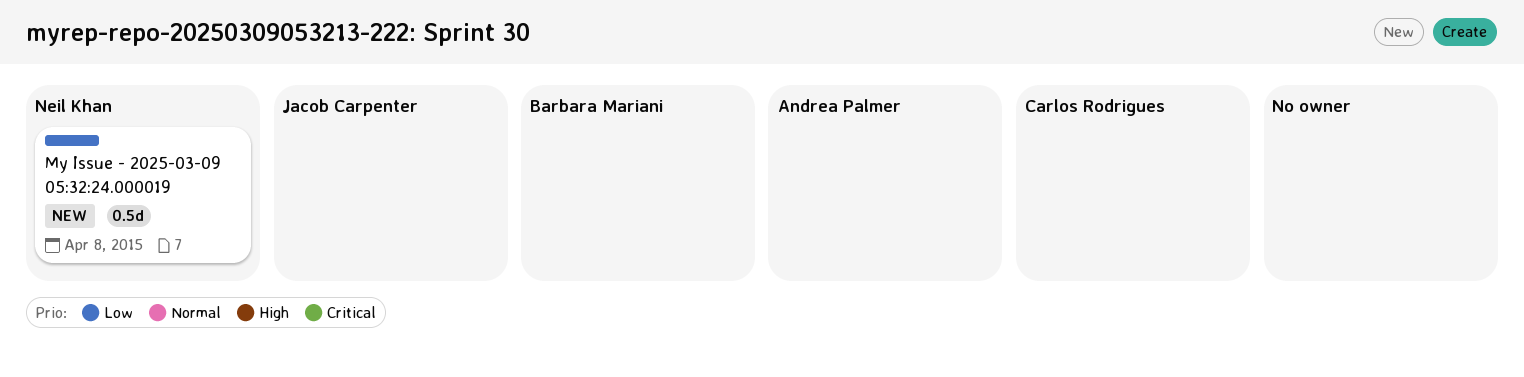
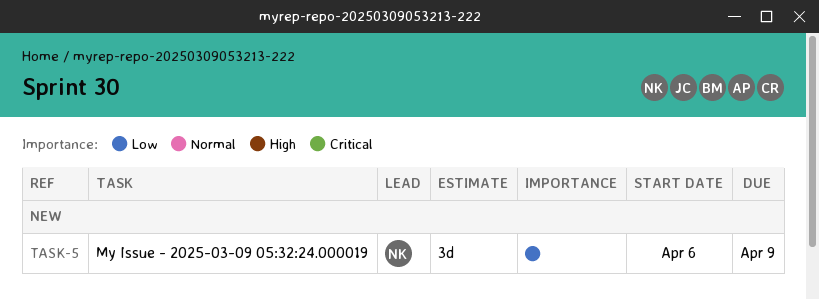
My Issue - 2025-03-09 05:32:24.000019, estimate: 0.5d -> 3d
My Issue - 2025-03-09 05:32:24.000019, due: Apr 8 -> Apr 9

